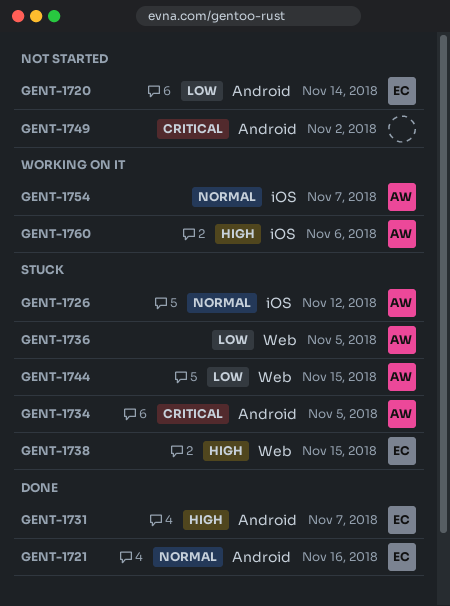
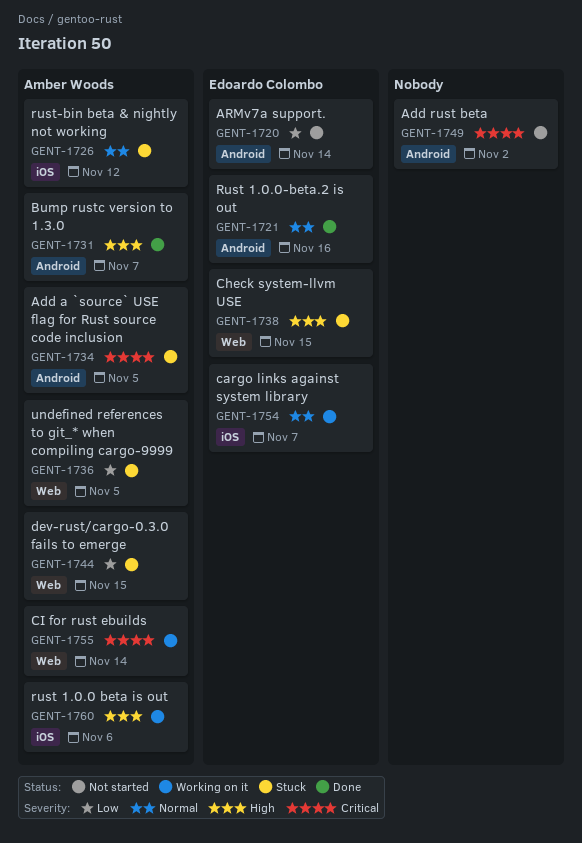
GENT-1731, owner: Edoardo Colombo -> Amber Woods
GENT-1754, owner: Amber Woods -> Edoardo Colombo
GENT-1755: none -> present

